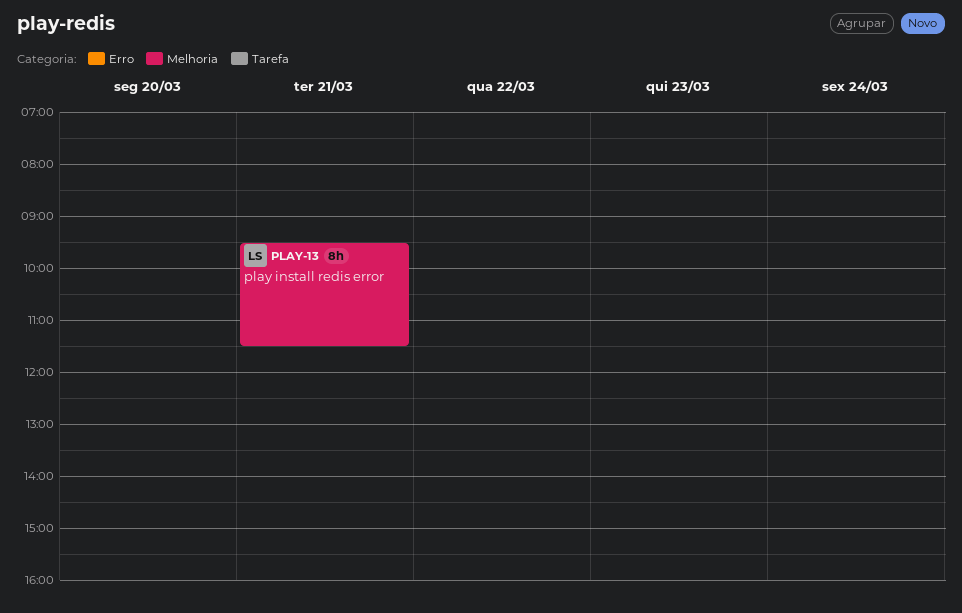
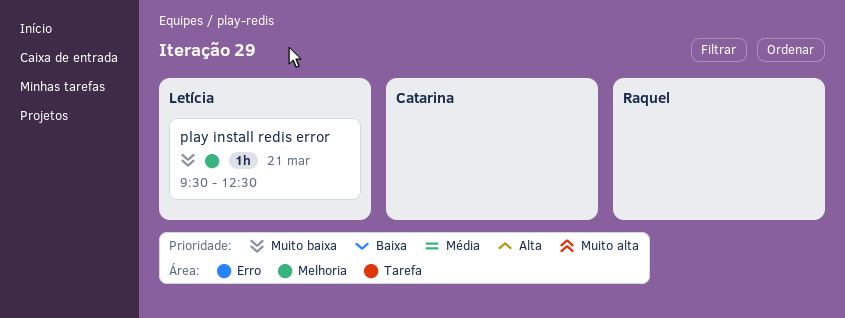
play install redis error, estimate: 8h -> 1h
play install redis error, ends: 11:30 -> 12:30

